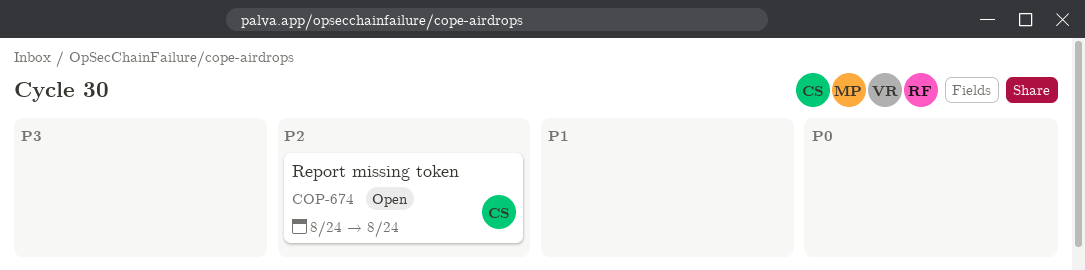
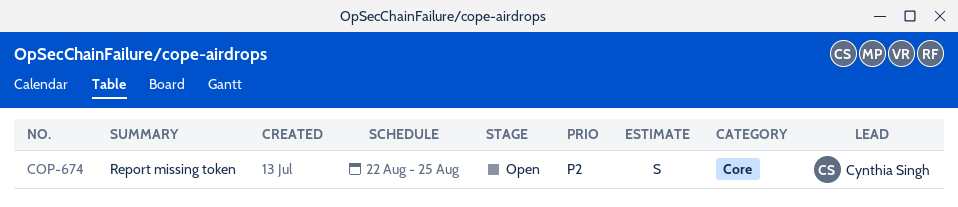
COP-674, start: Aug 24 -> Aug 22
COP-674, due: Aug 24 -> Aug 25

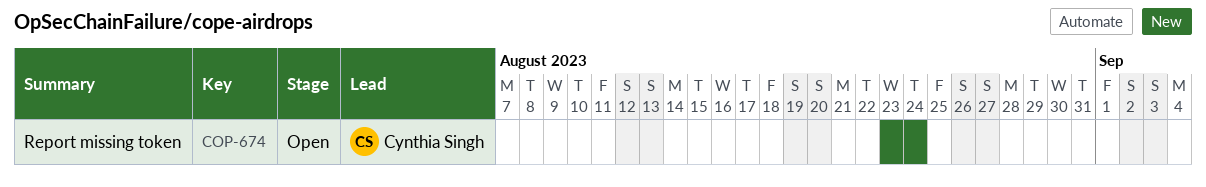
COP-674, start: Aug 22 -> Aug 23
COP-674, due: Aug 25 -> Aug 24

